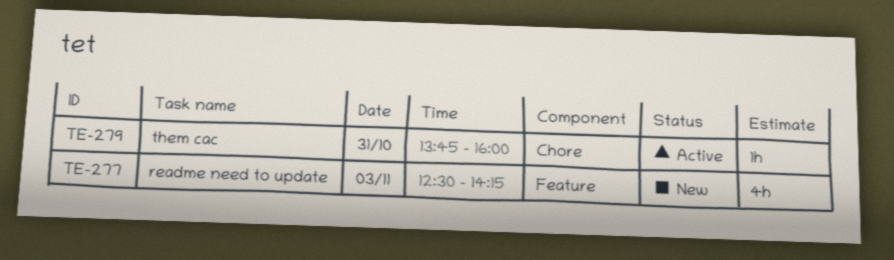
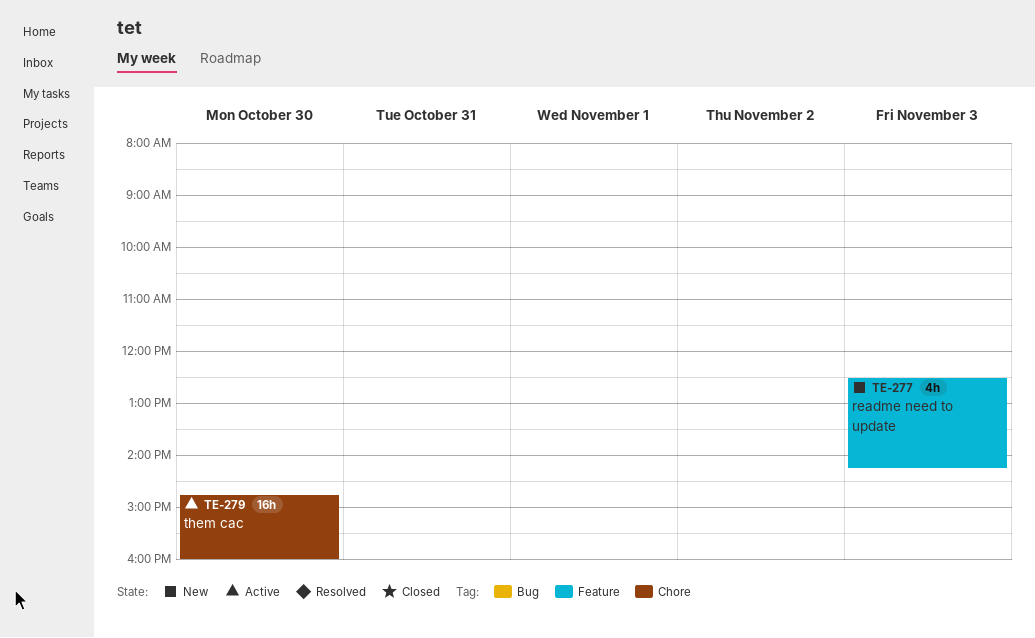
TE-279, estimate: 1h -> 16h
TE-279, day: Oct 31 -> Oct 30
TE-279, begins: 13:45 -> 14:45

